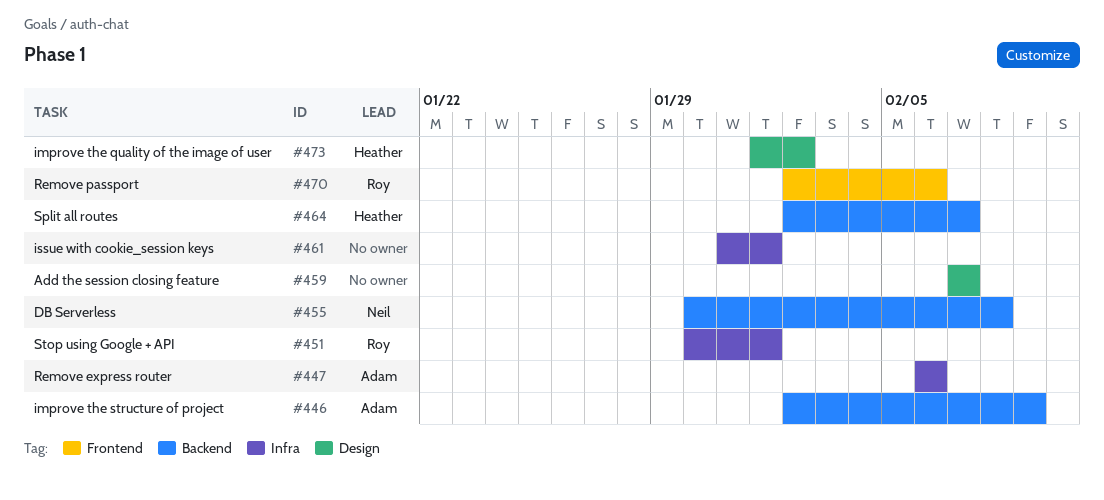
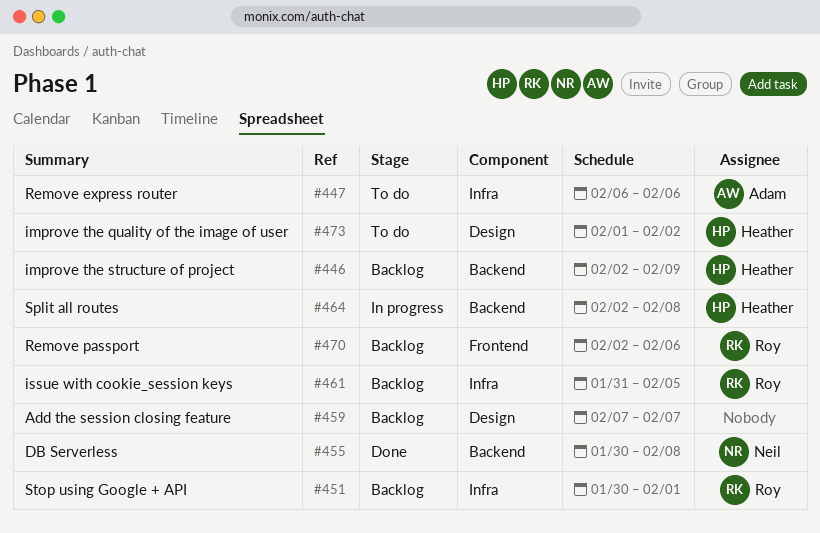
#446, owner: Adam -> Heather
#461, owner: none -> Roy
#461, due: Feb 1 -> Feb 5
#464, due: Feb 7 -> Feb 8

